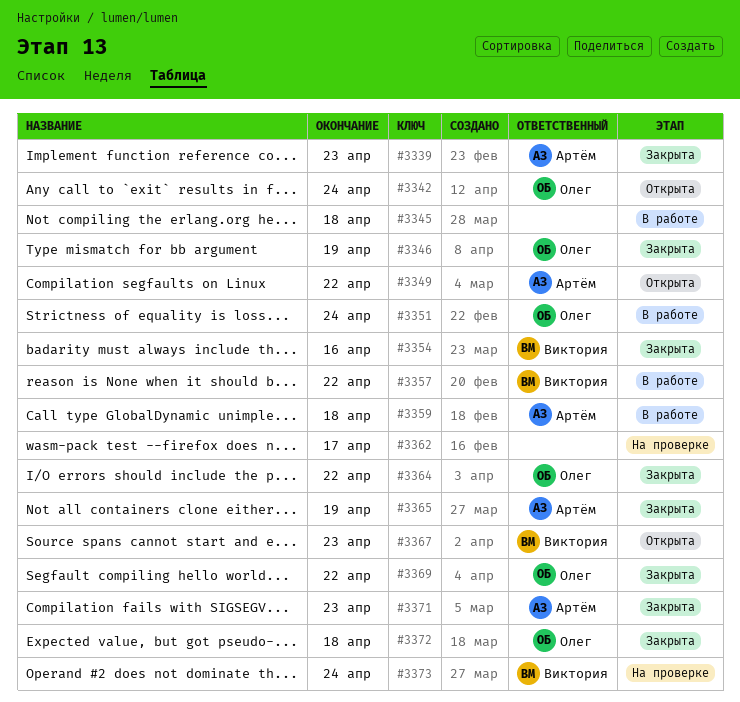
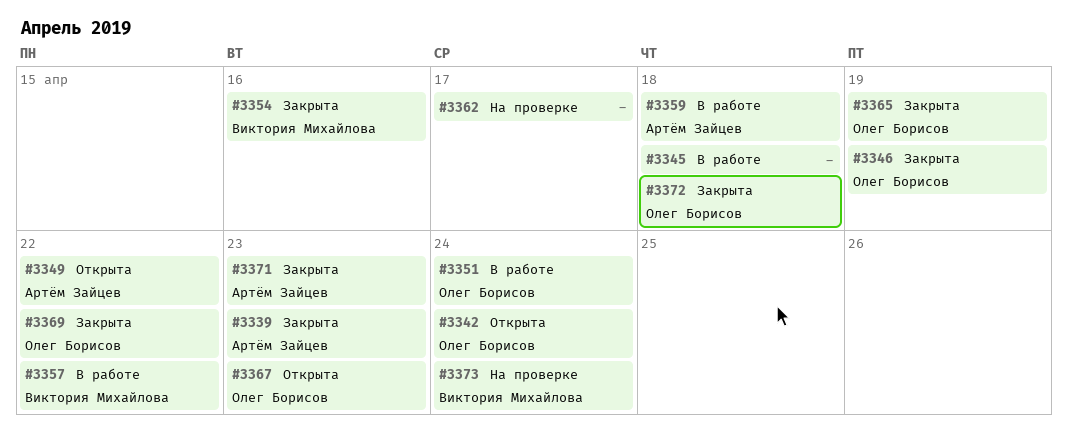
#3364: present -> none
#3365, owner: Артём Зайцев -> Олег Борисов
#3367, owner: Виктория Михайлова -> Олег Борисов

